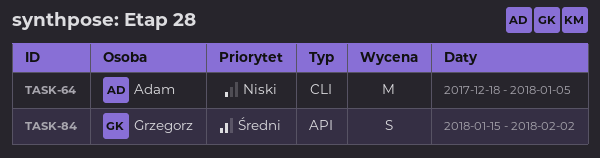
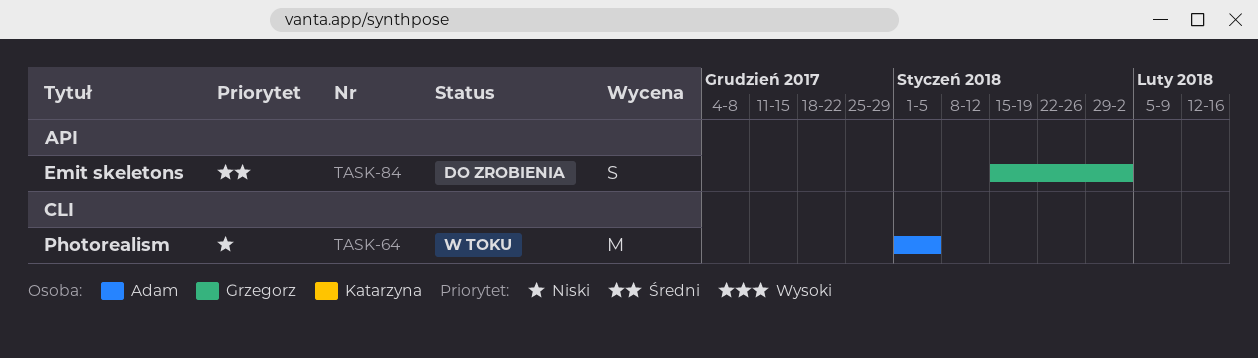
TASK-64, start: Dec 18 -> Jan 1

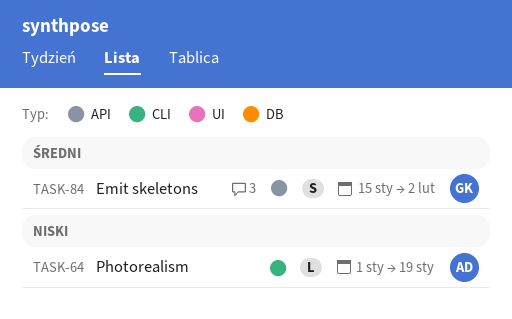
TASK-64, estimate: M -> L
TASK-64, due: Jan 5 -> Jan 19

